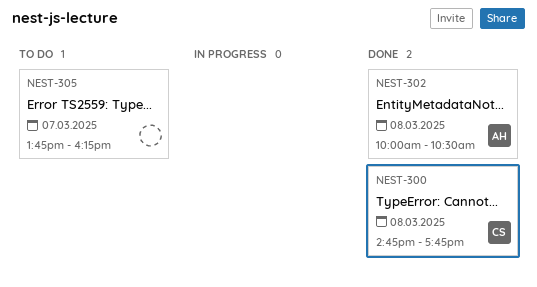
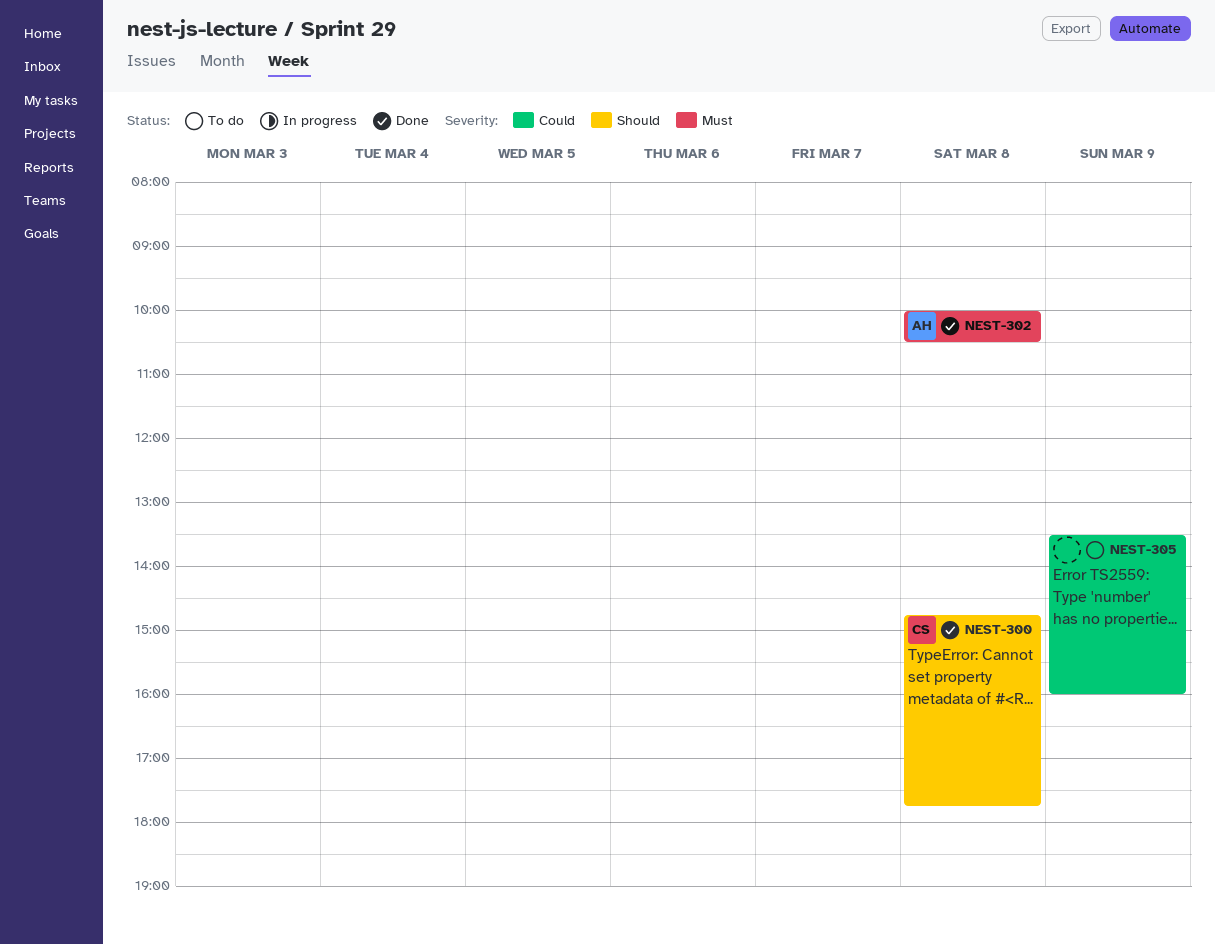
NEST-305, day: Mar 7 -> Mar 9
NEST-305, begins: 13:45 -> 13:30
NEST-305, ends: 16:15 -> 16:00

